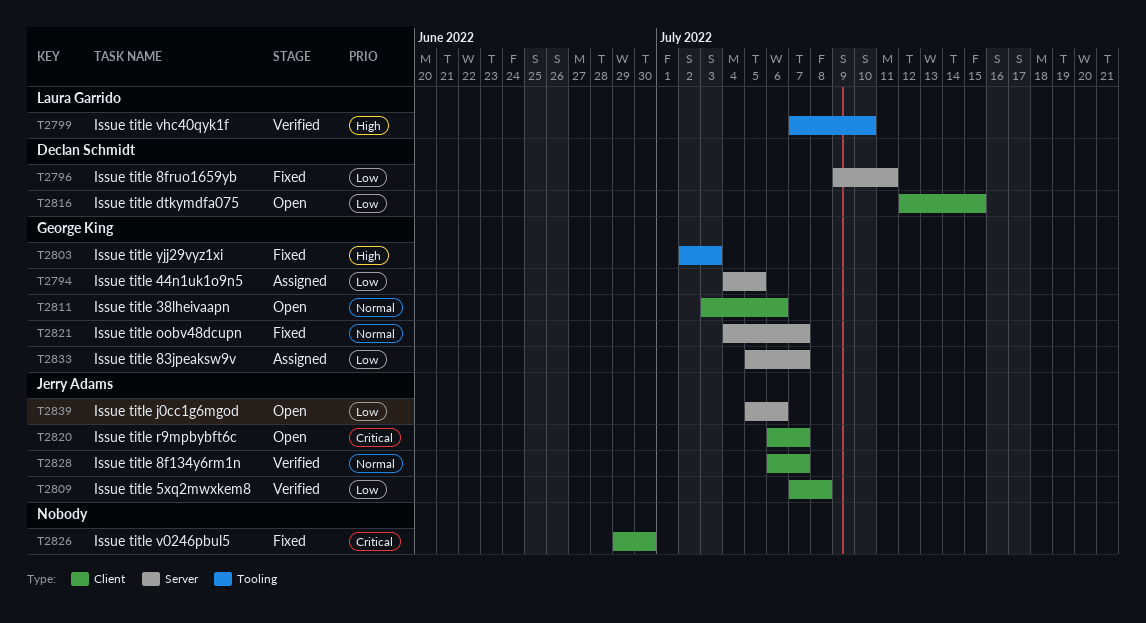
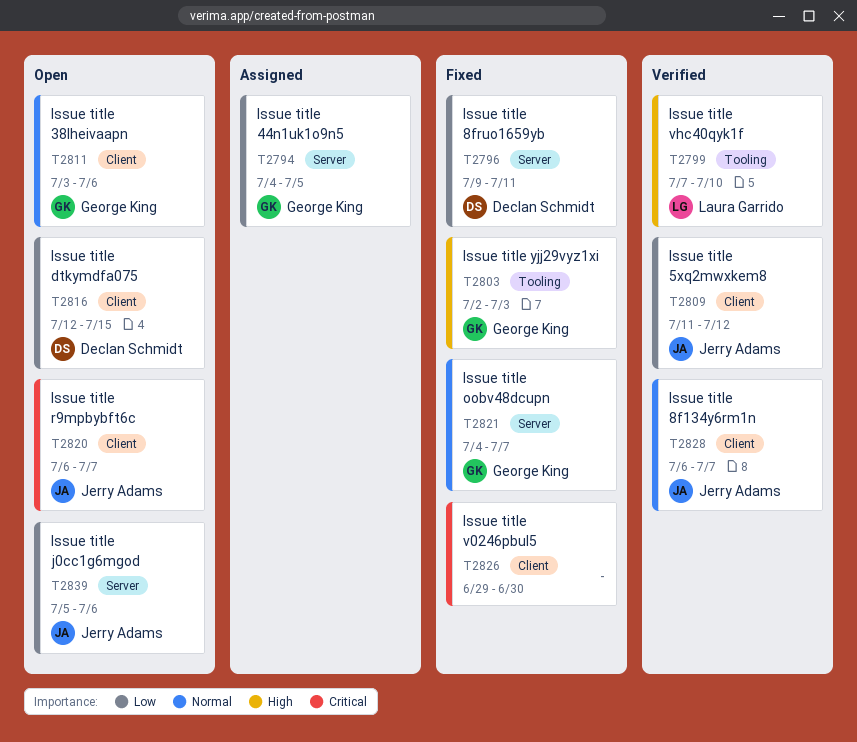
T2809, start: Jul 7 -> Jul 11
T2809, due: Jul 8 -> Jul 12
T2833: present -> none

